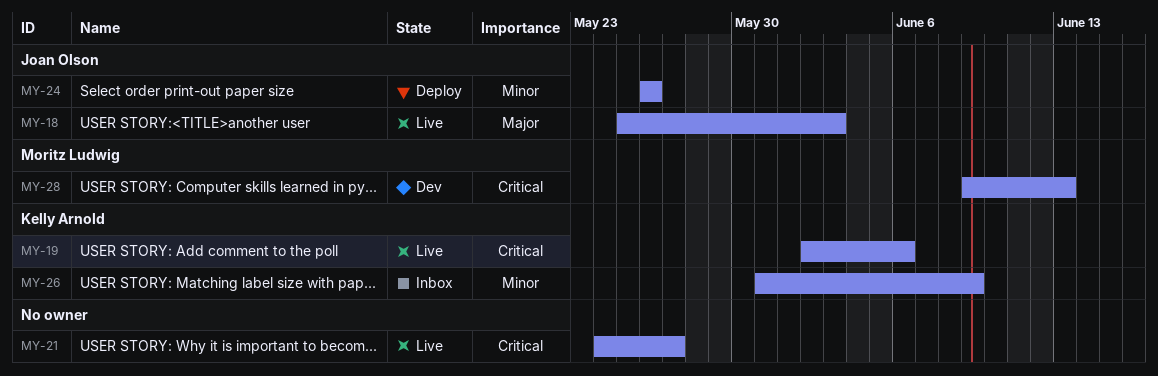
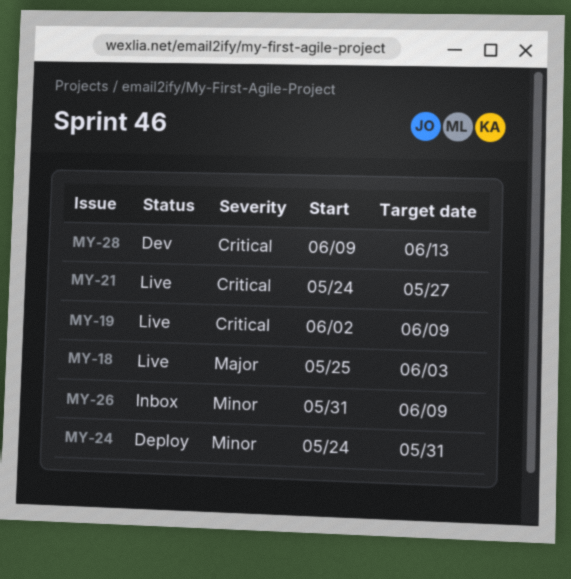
MY-19, due: Jun 6 -> Jun 9
MY-24, start: May 26 -> May 24
MY-24, due: May 26 -> May 31

